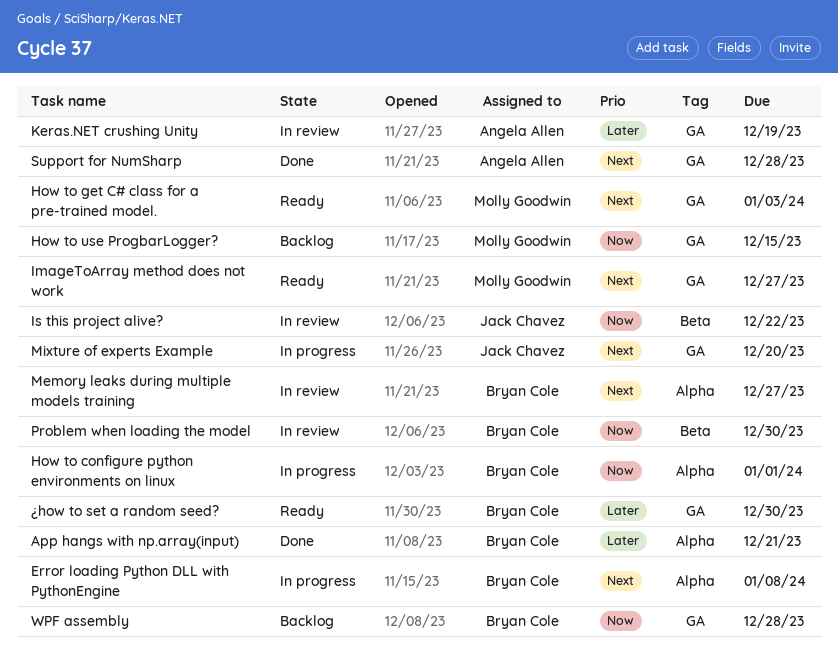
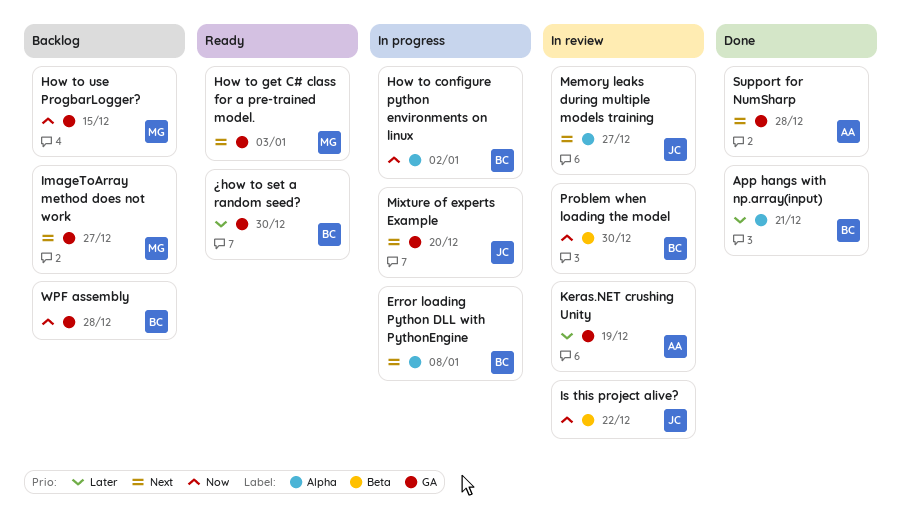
How to configure python environments on linux, due: Jan 1 -> Jan 2
ImageToArray method does not work, status: Ready -> Backlog
Memory leaks during multiple models training, owner: Bryan Cole -> Jack Chavez

